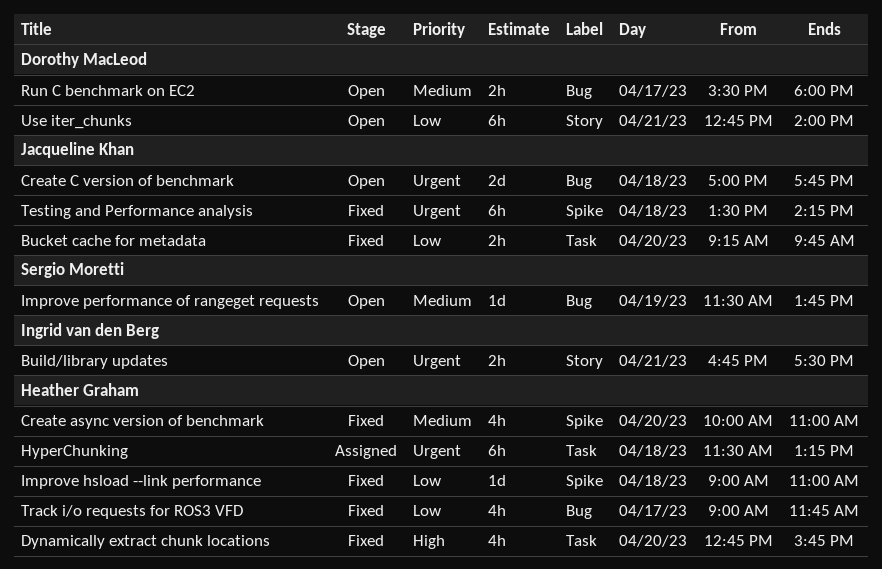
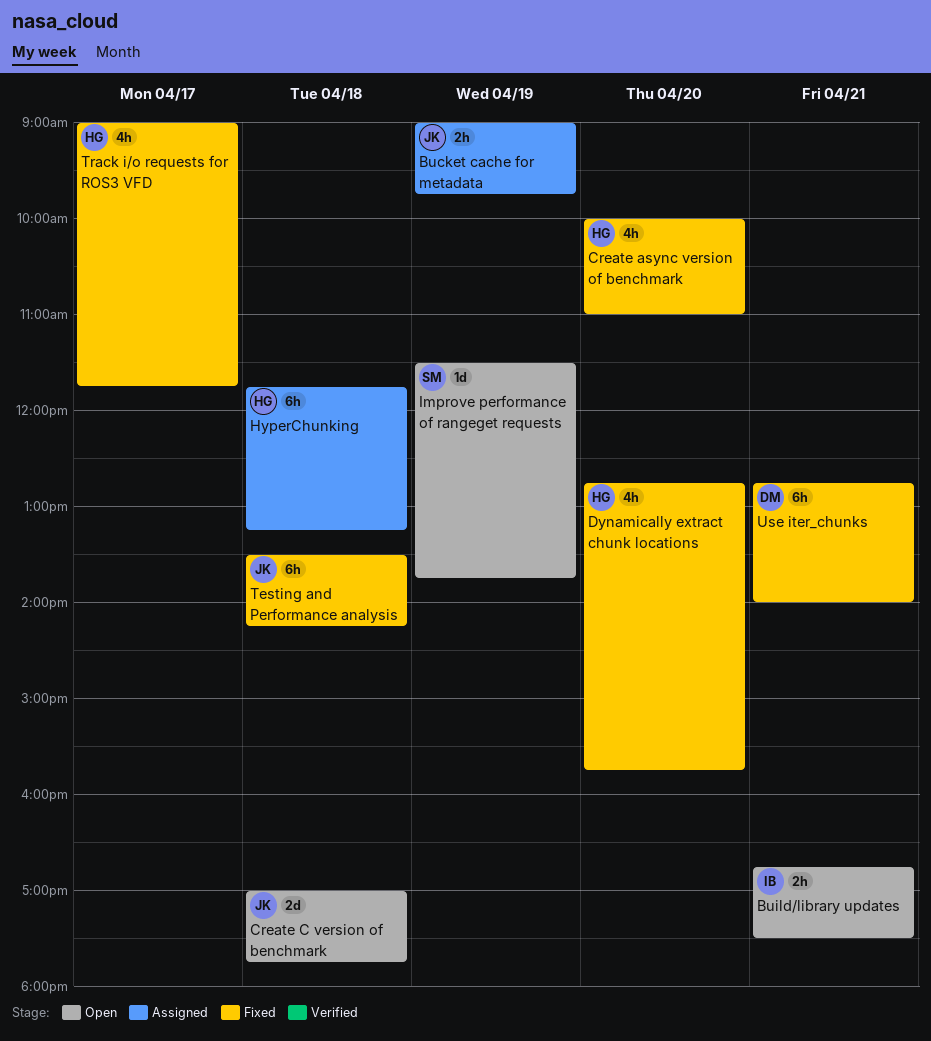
Bucket cache for metadata, status: Fixed -> Assigned
Bucket cache for metadata, day: Apr 20 -> Apr 19
Bucket cache for metadata, begins: 09:15 -> 09:00
HyperChunking, begins: 11:30 -> 11:45
Improve hsload --link performance: present -> none
Run C benchmark on EC2: present -> none
Use iter_chunks, status: Open -> Fixed

